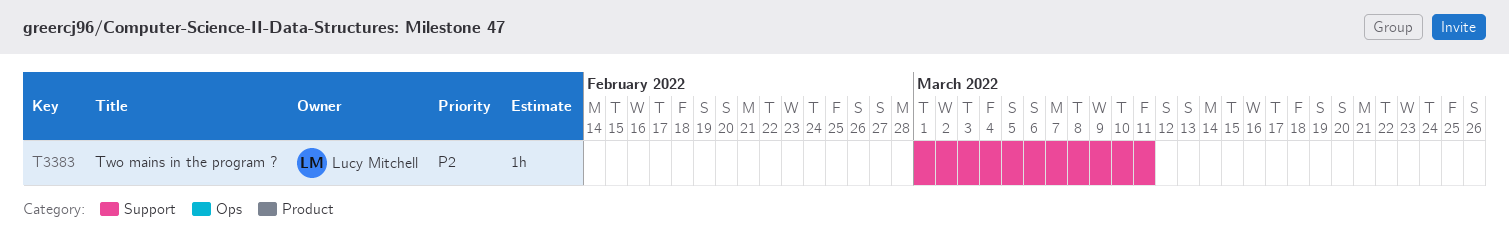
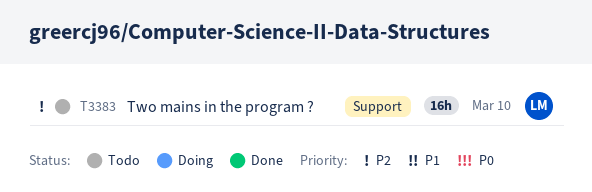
T3383, estimate: 1h -> 16h
T3383, due: Mar 11 -> Mar 10

